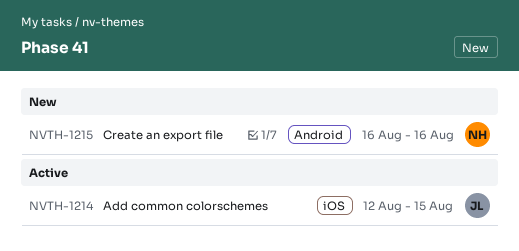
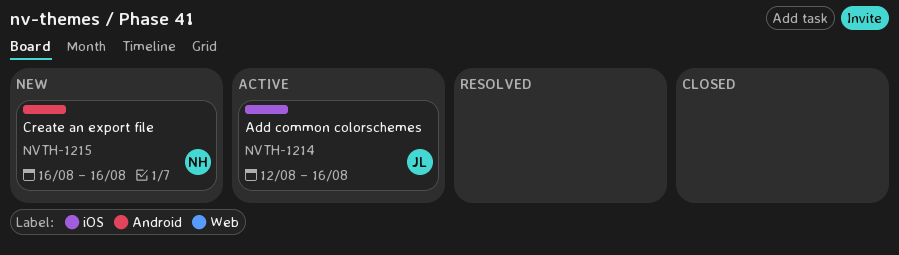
NVTH-1214, due: Aug 15 -> Aug 16

